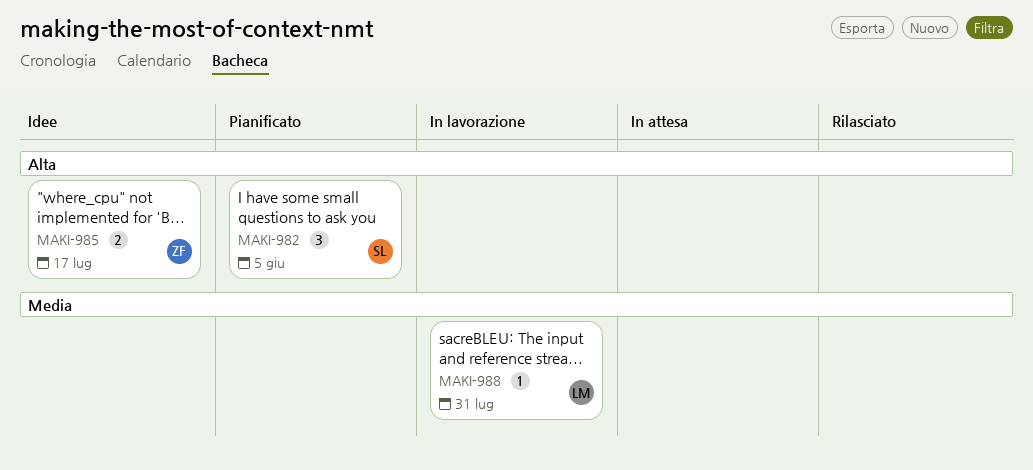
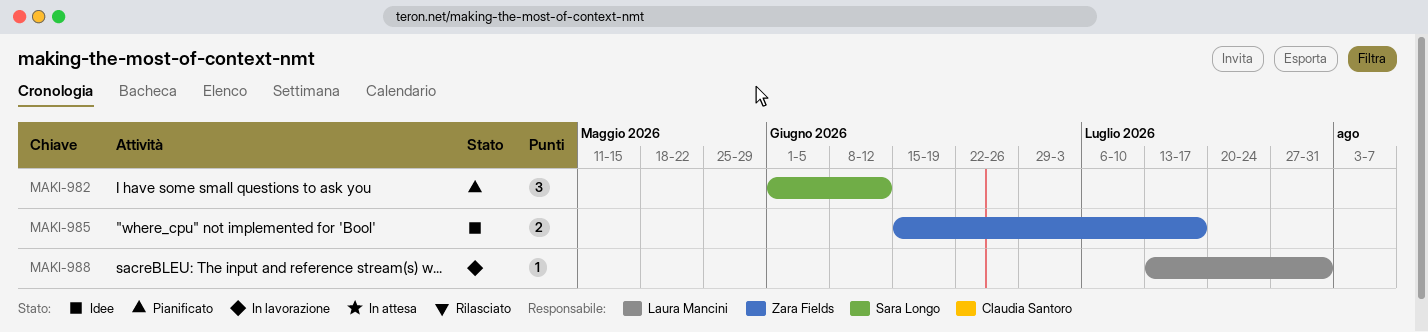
MAKI-982, due: Jun 5 -> Jun 12

